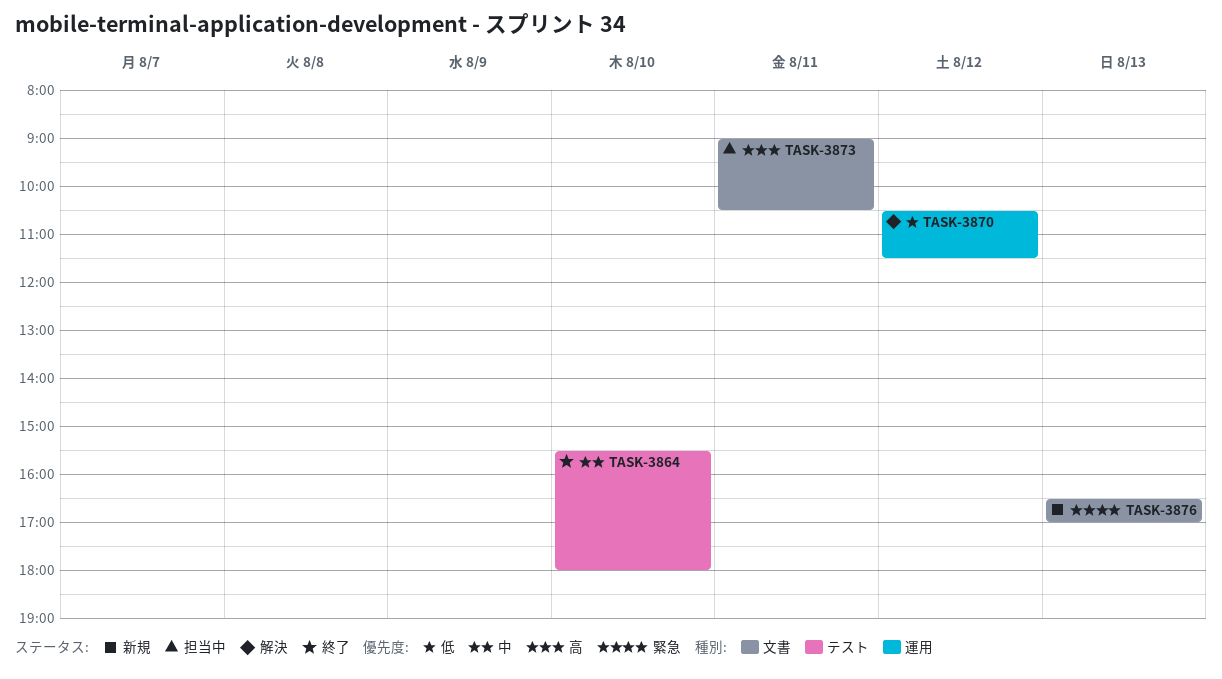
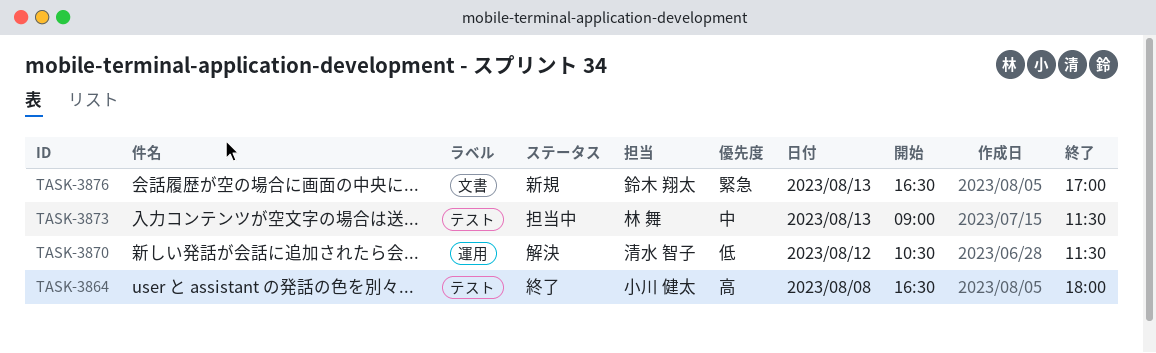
TASK-3864, priority: 中 -> 高
TASK-3864, day: Aug 10 -> Aug 8
TASK-3864, begins: 15:30 -> 16:30
TASK-3873, priority: 高 -> 中
TASK-3873, label: 文書 -> テスト
TASK-3873, day: Aug 11 -> Aug 13
TASK-3873, ends: 10:30 -> 11:30

